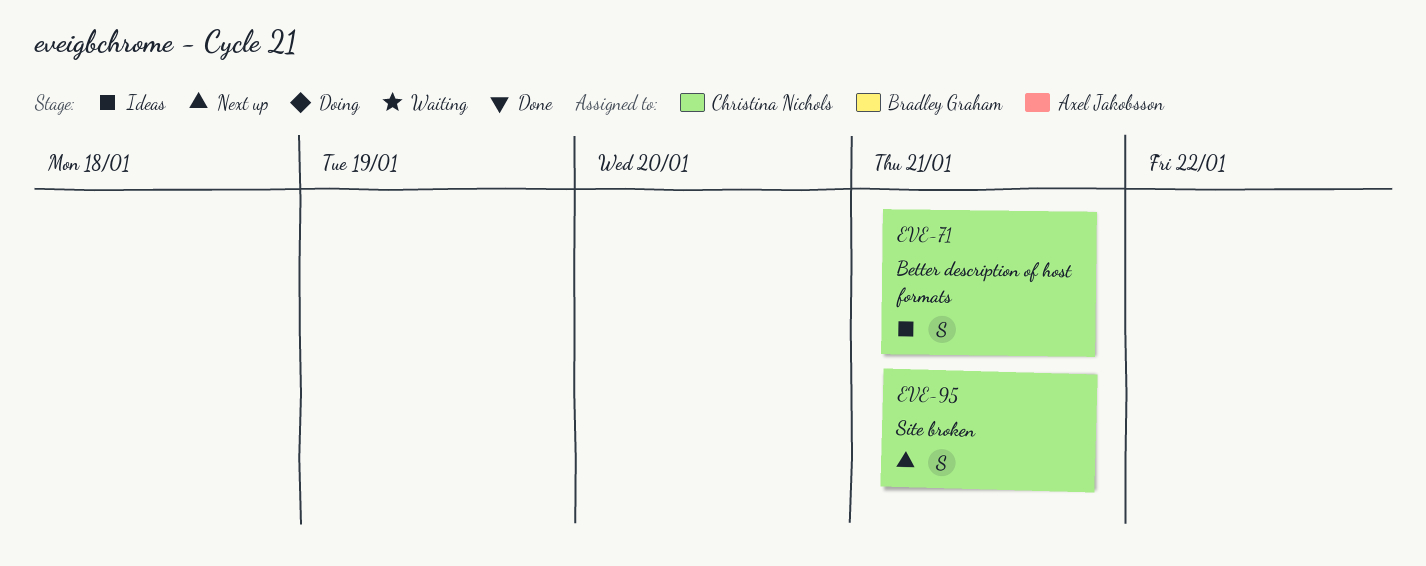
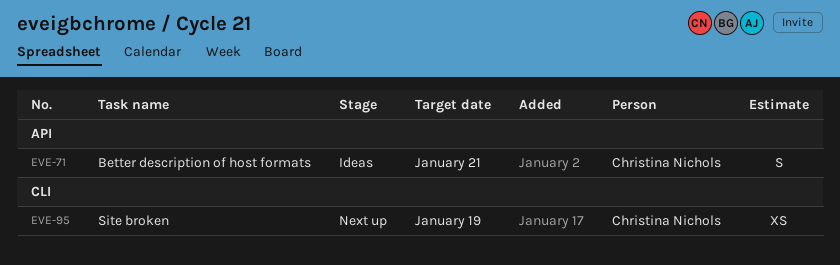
EVE-95, estimate: S -> XS
EVE-95, due: Jan 21 -> Jan 19

